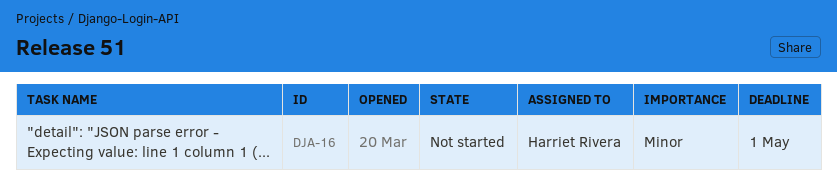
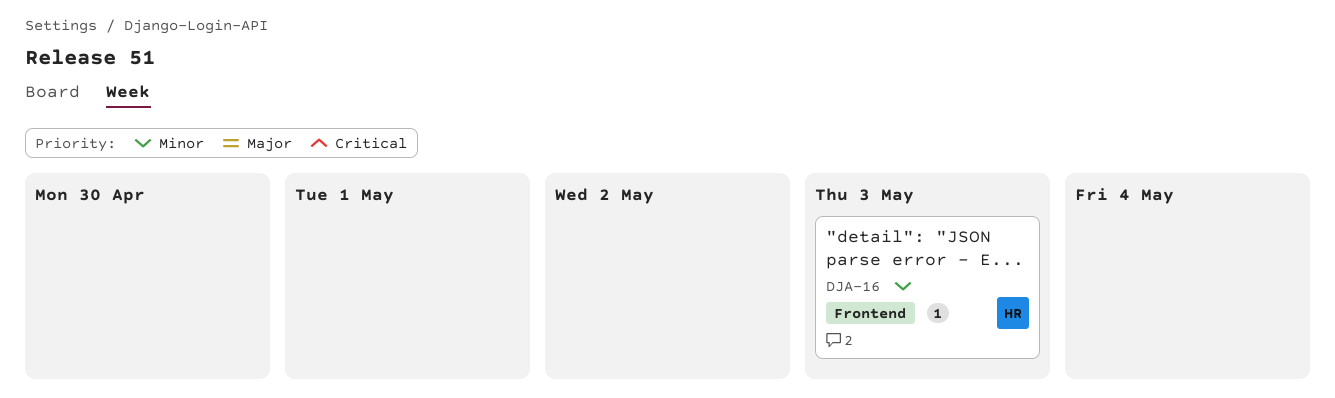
DJA-16, due: May 1 -> May 3

